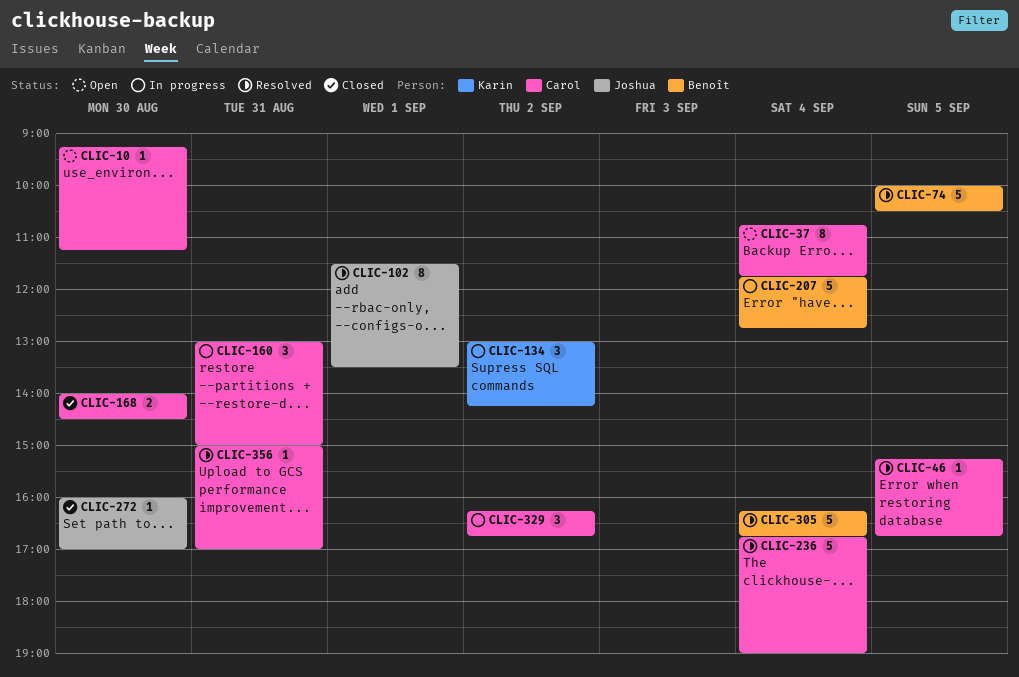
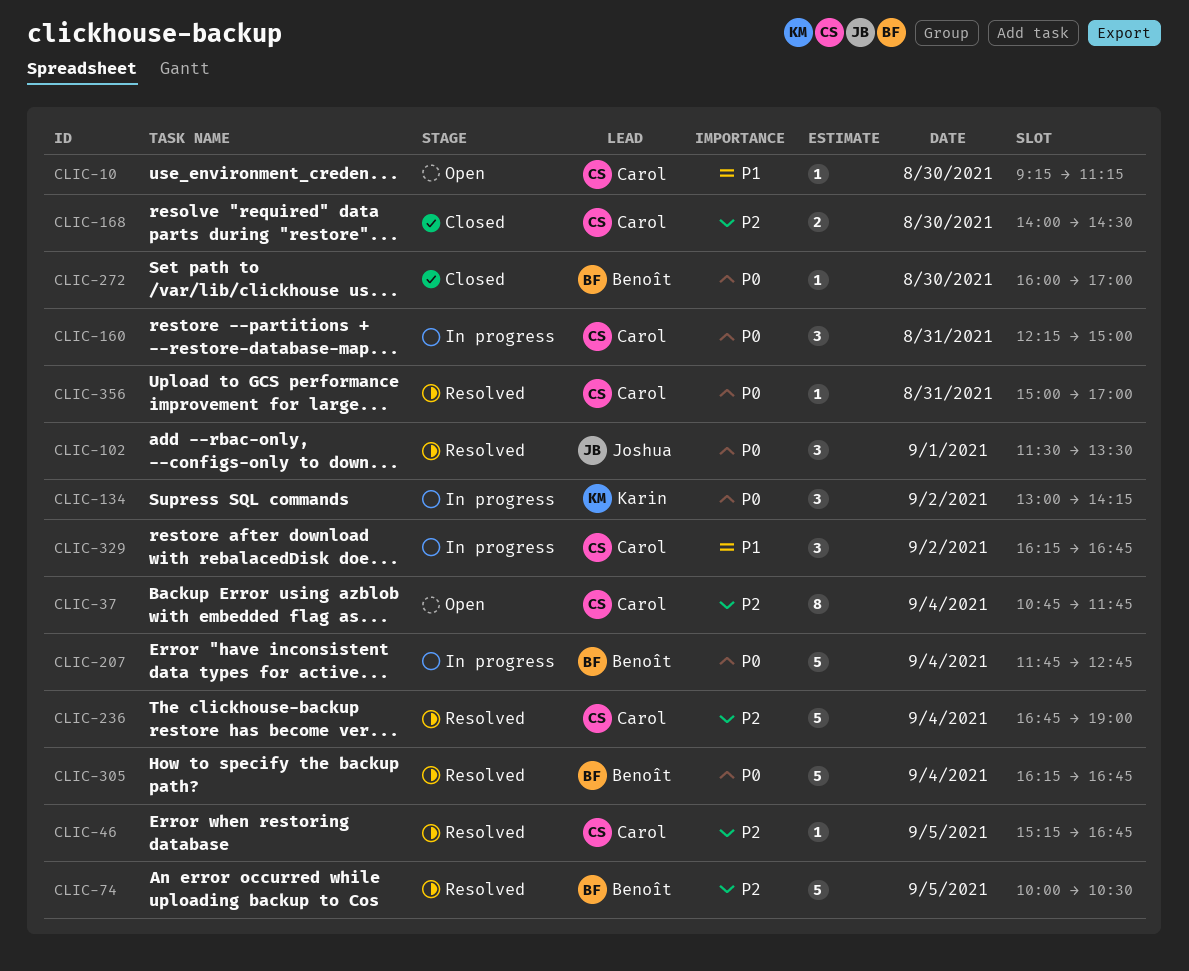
CLIC-102, estimate: 8 -> 3
CLIC-160, begins: 13:00 -> 12:15
CLIC-272, owner: Joshua -> Benoît

